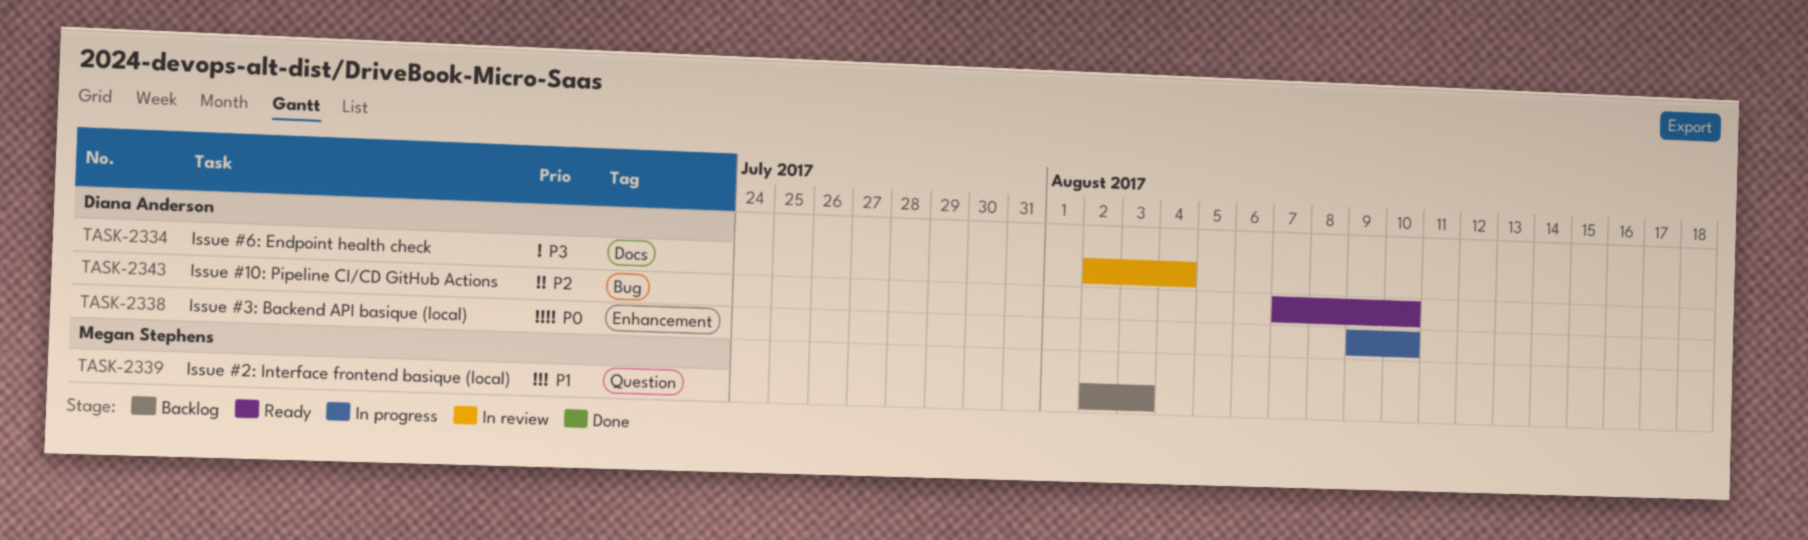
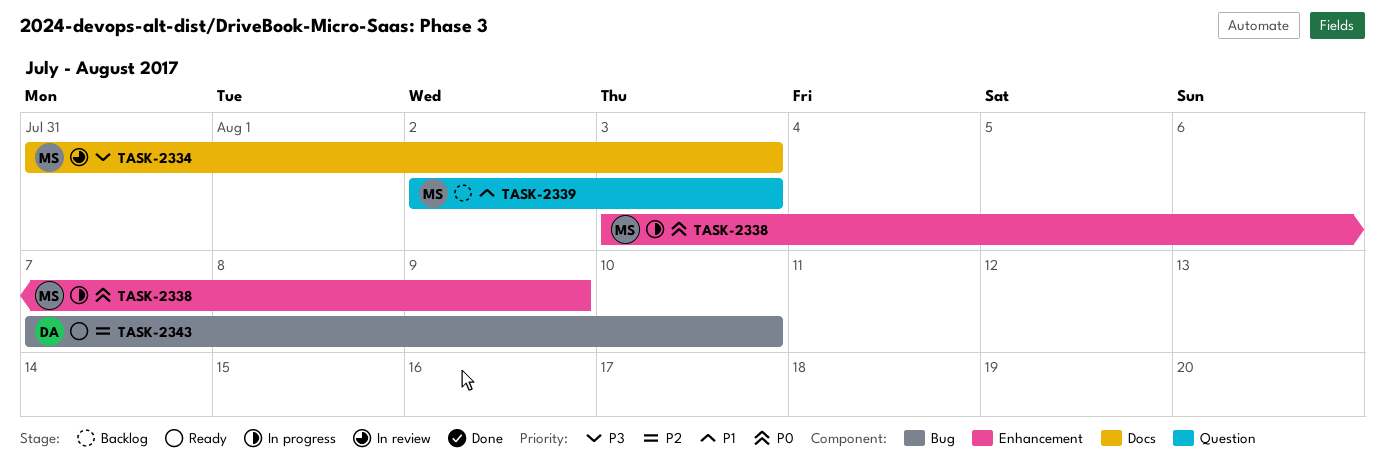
TASK-2334, owner: Diana Anderson -> Megan Stephens
TASK-2334, start: Aug 2 -> Jul 31
TASK-2334, due: Aug 4 -> Aug 3
TASK-2338, owner: Diana Anderson -> Megan Stephens
TASK-2338, start: Aug 9 -> Aug 3
TASK-2338, due: Aug 10 -> Aug 9

